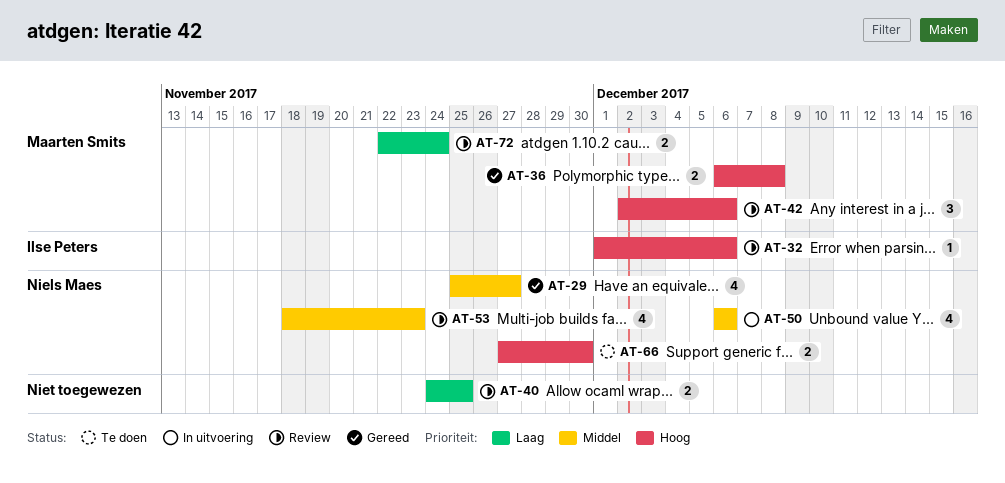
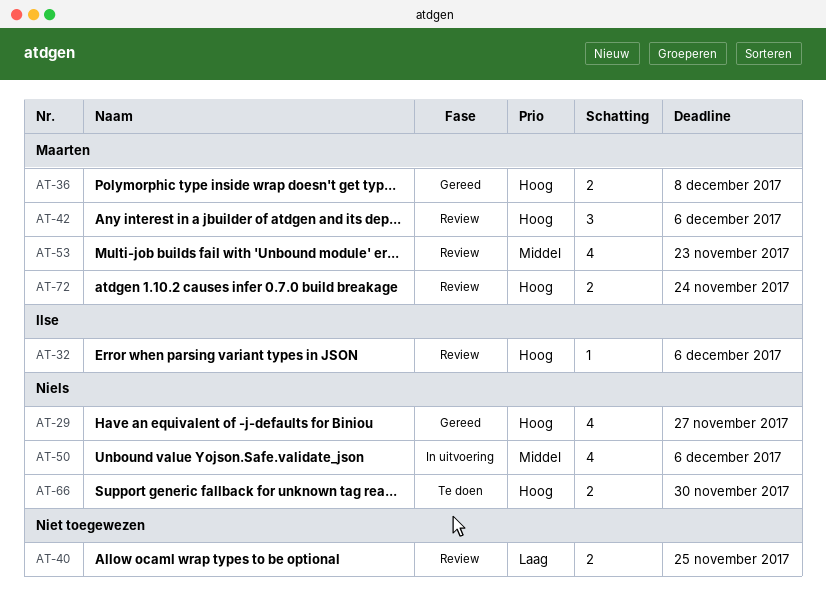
AT-29, priority: Middel -> Hoog
AT-53, owner: Niels Maes -> Maarten Smits
AT-72, priority: Laag -> Hoog

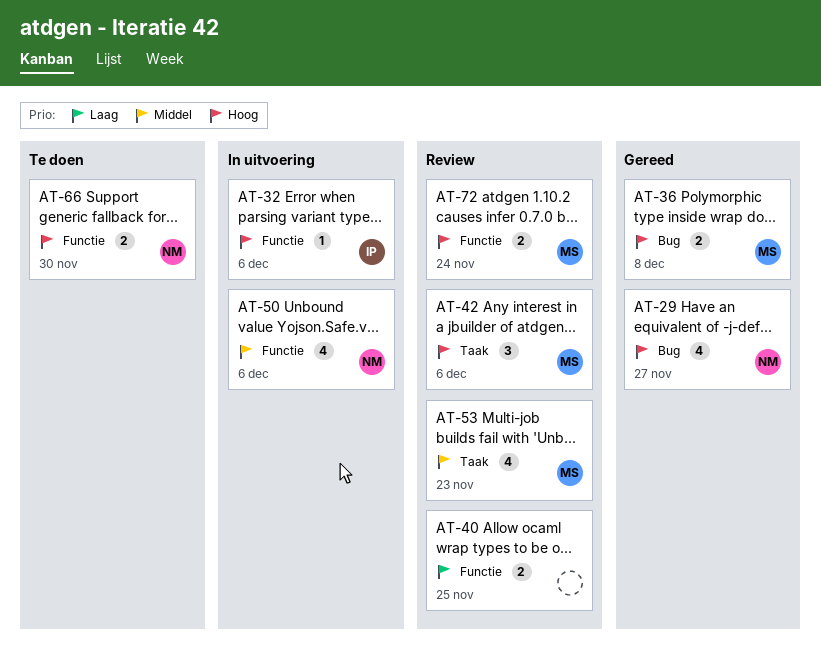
AT-32, status: Review -> In uitvoering

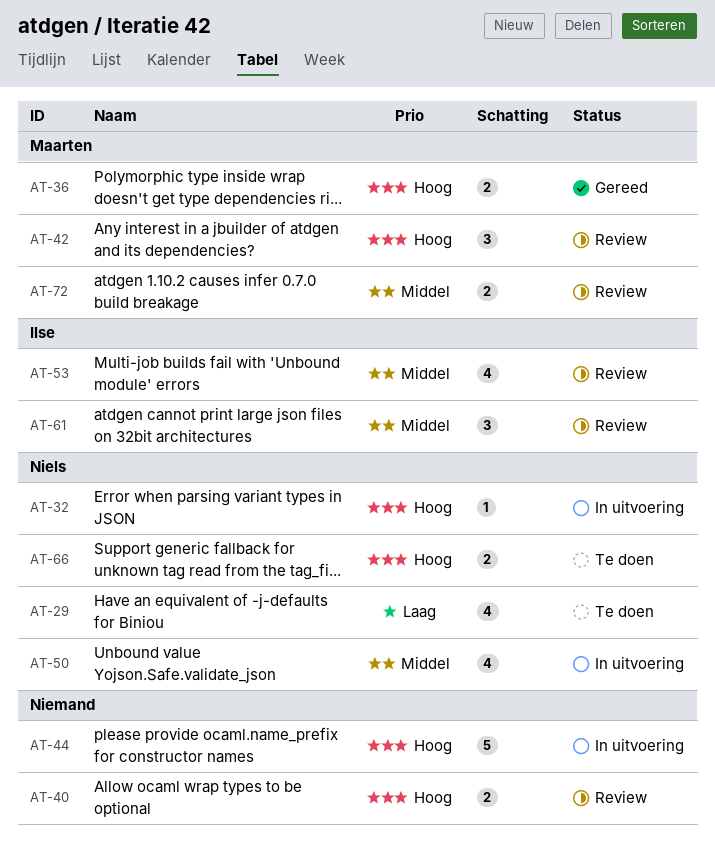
AT-29, status: Gereed -> Te doen
AT-29, priority: Hoog -> Laag
AT-32, owner: Ilse -> Niels
AT-40, priority: Laag -> Hoog
AT-44: none -> present
AT-53, owner: Maarten -> Ilse
AT-61: none -> present
AT-72, priority: Hoog -> Middel

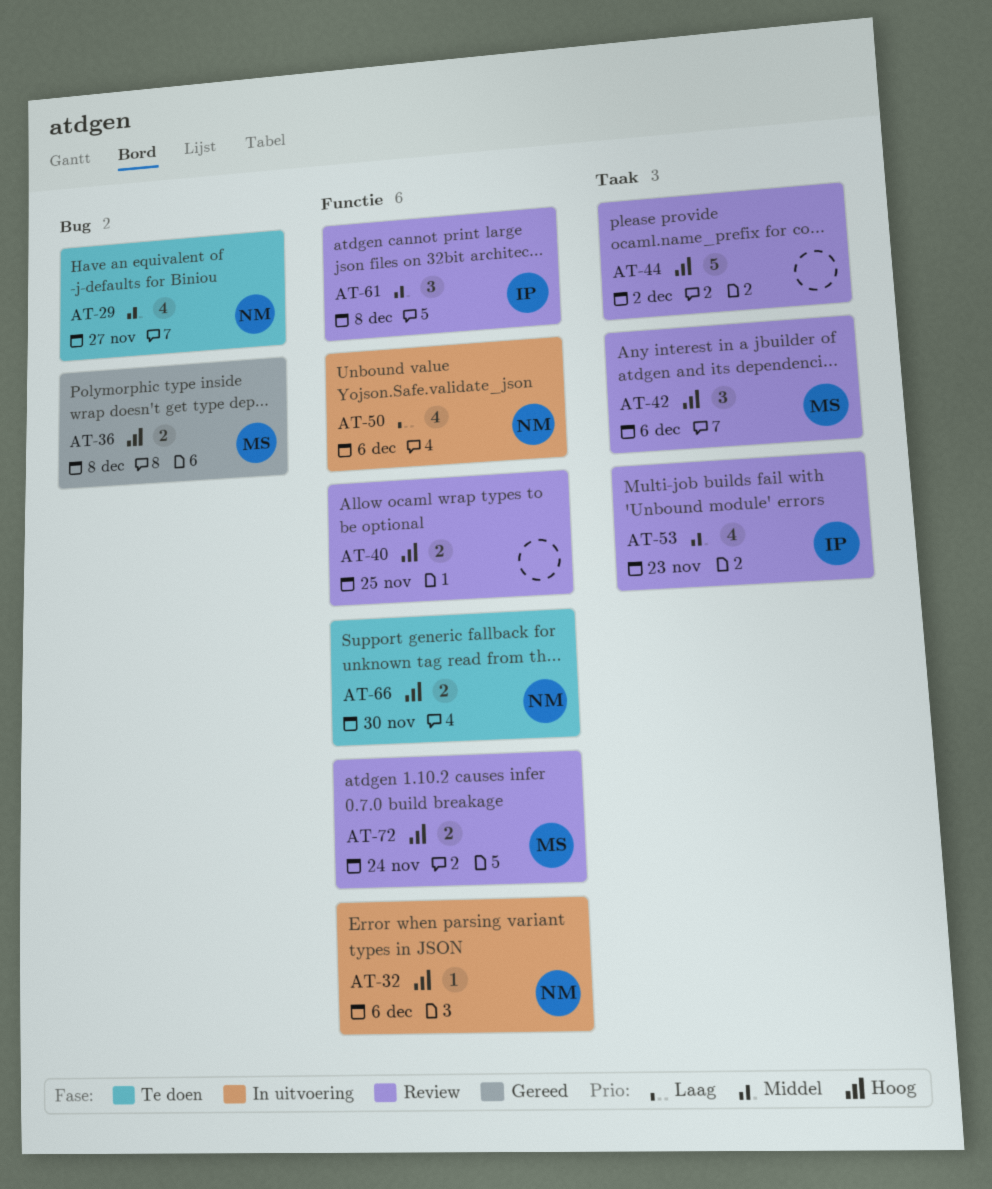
AT-29, priority: Laag -> Middel
AT-44, status: In uitvoering -> Review
AT-50, priority: Middel -> Laag
AT-72, priority: Middel -> Hoog

